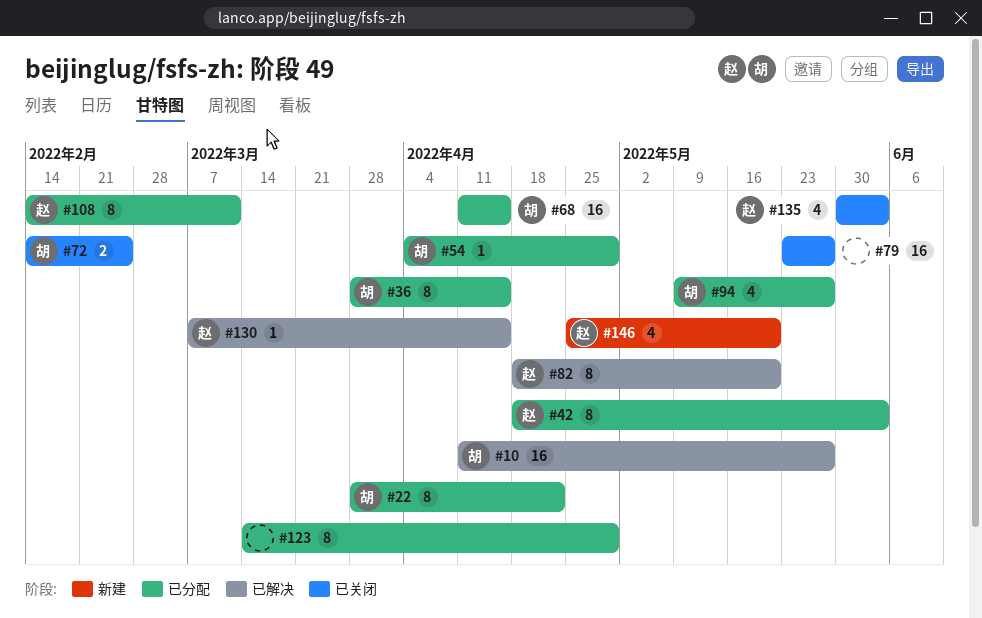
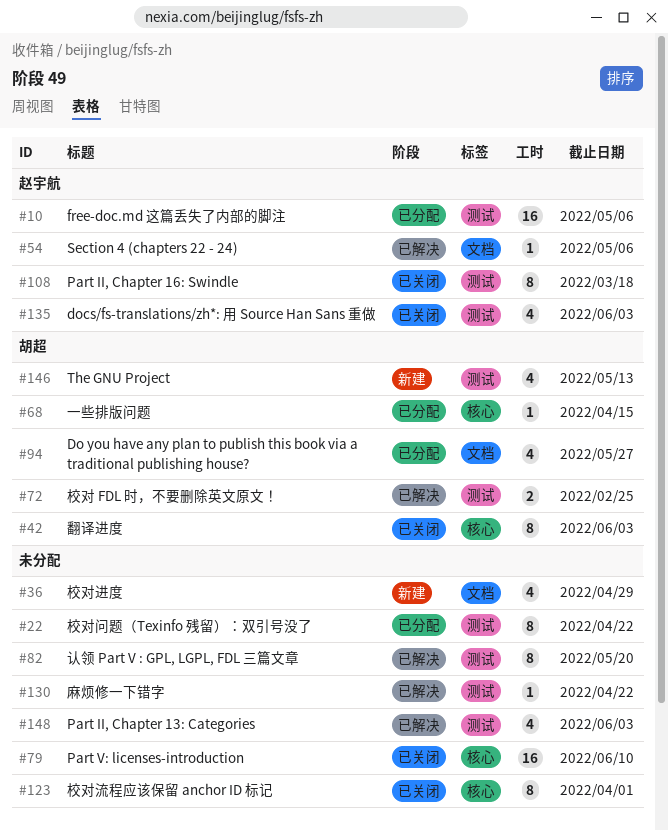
#10, status: 已解决 -> 已分配
#10, owner: 胡超 -> 赵宇航
#10, due: May 27 -> May 6
#22, owner: 胡超 -> none
#36, status: 已分配 -> 新建
#36, owner: 胡超 -> none
#36, estimate: 8 -> 4
#36, due: Apr 15 -> Apr 29
#42, status: 已分配 -> 已关闭
#42, owner: 赵宇航 -> 胡超
#54, status: 已分配 -> 已解决
#54, owner: 胡超 -> 赵宇航
#54, due: Apr 29 -> May 6
#68, estimate: 16 -> 1
#72, status: 已关闭 -> 已解决
#79, due: May 27 -> Jun 10
#82, owner: 赵宇航 -> none
#108, status: 已分配 -> 已关闭
#108, due: Mar 11 -> Mar 18
#123, status: 已分配 -> 已关闭
#123, due: Apr 29 -> Apr 1
#130, owner: 赵宇航 -> none
#130, due: Apr 15 -> Apr 22
#146, owner: 赵宇航 -> 胡超
#146, due: May 20 -> May 13
#148: none -> present

